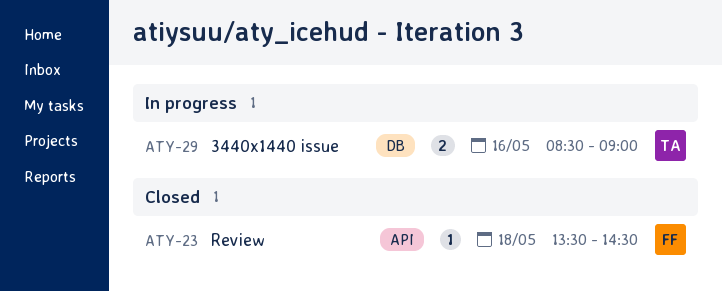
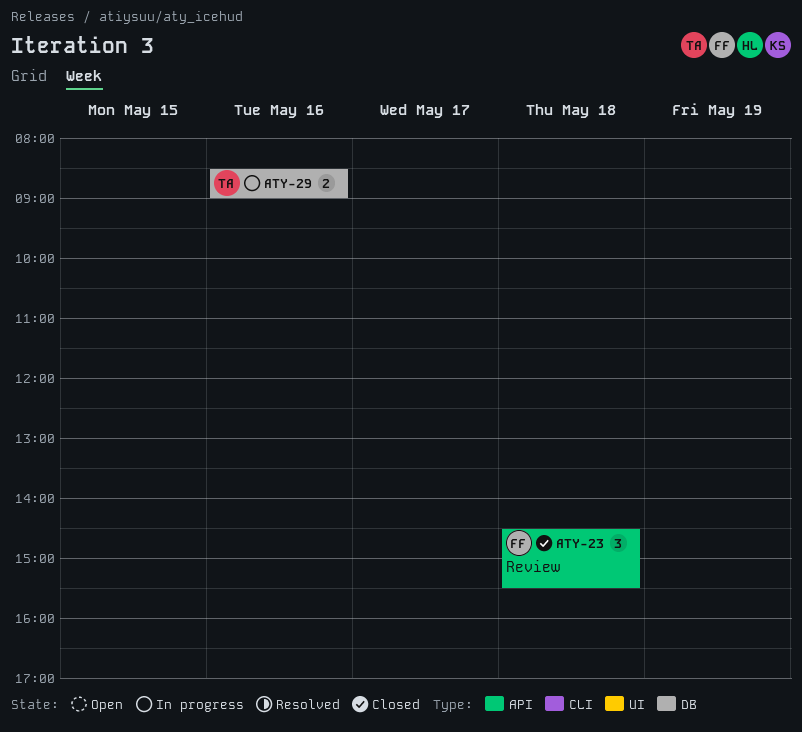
ATY-23, estimate: 1 -> 3
ATY-23, begins: 13:30 -> 14:30
ATY-23, ends: 14:30 -> 15:30

